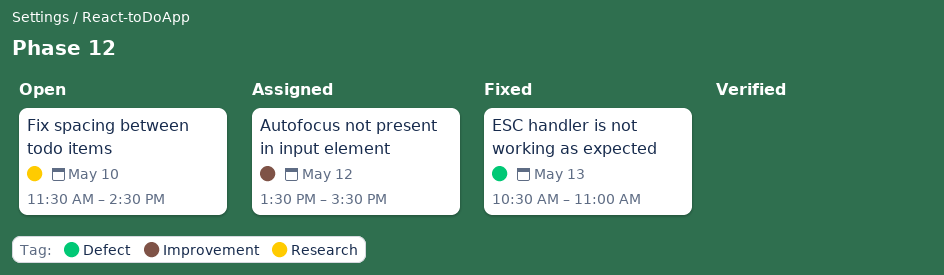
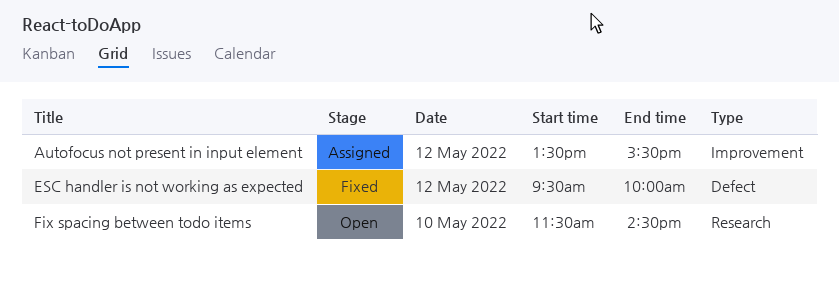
ESC handler is not working as expected, day: May 13 -> May 12
ESC handler is not working as expected, begins: 10:30 -> 09:30
ESC handler is not working as expected, ends: 11:00 -> 10:00

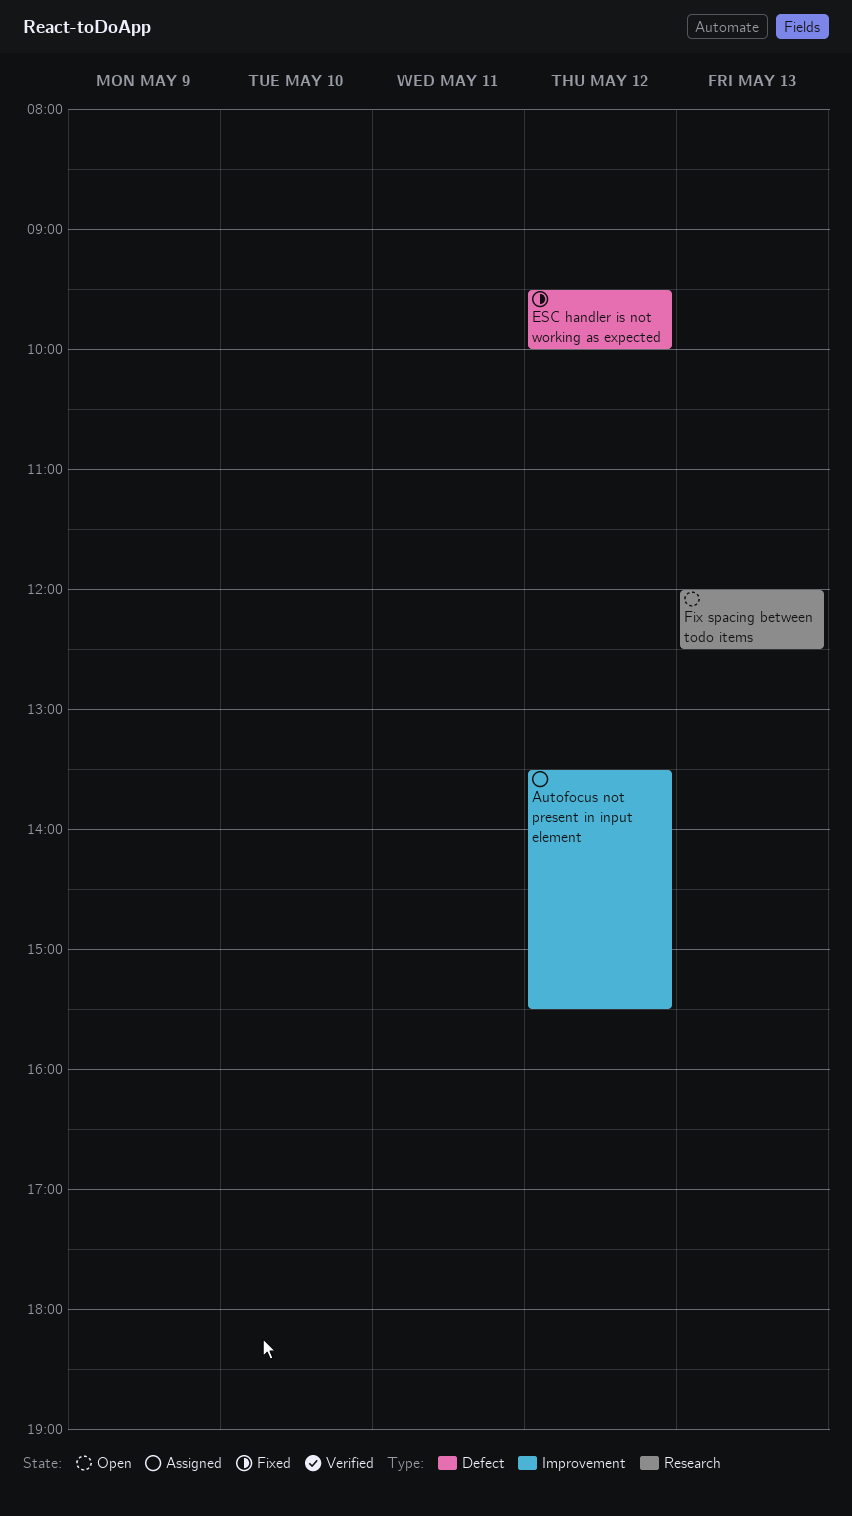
Fix spacing between todo items, day: May 10 -> May 13
Fix spacing between todo items, begins: 11:30 -> 12:00
Fix spacing between todo items, ends: 14:30 -> 12:30

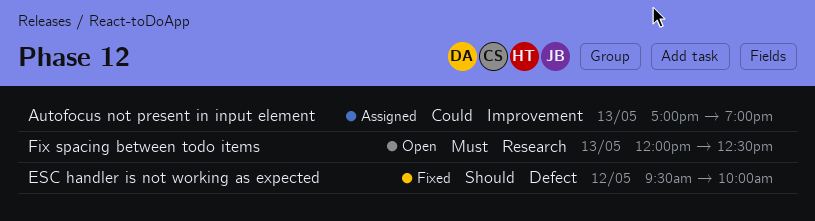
Autofocus not present in input element, day: May 12 -> May 13
Autofocus not present in input element, begins: 13:30 -> 17:00
Autofocus not present in input element, ends: 15:30 -> 19:00

